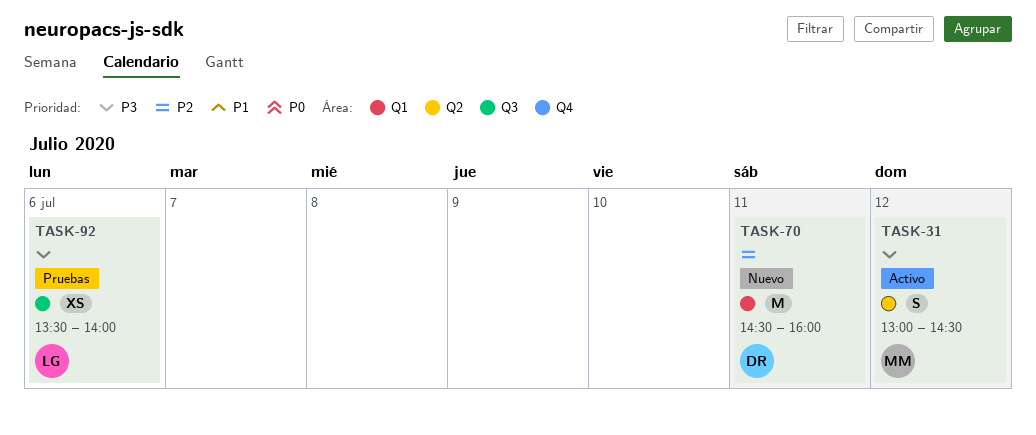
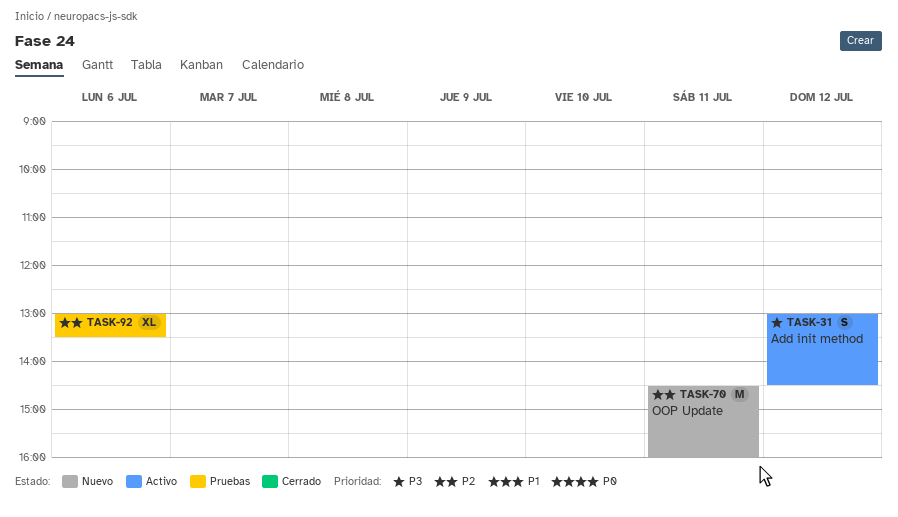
TASK-92, priority: P3 -> P2
TASK-92, estimate: XS -> XL
TASK-92, begins: 13:30 -> 13:00
TASK-92, ends: 14:00 -> 13:30

